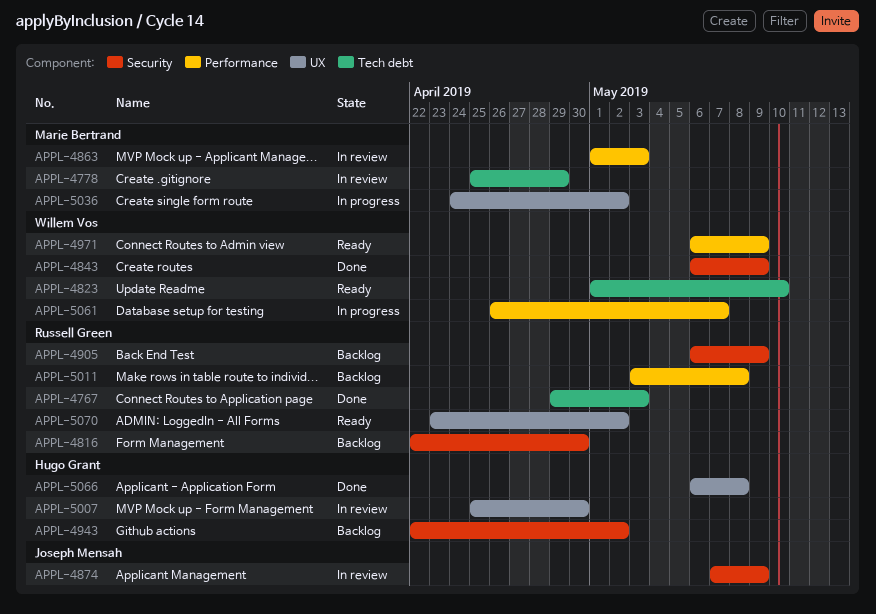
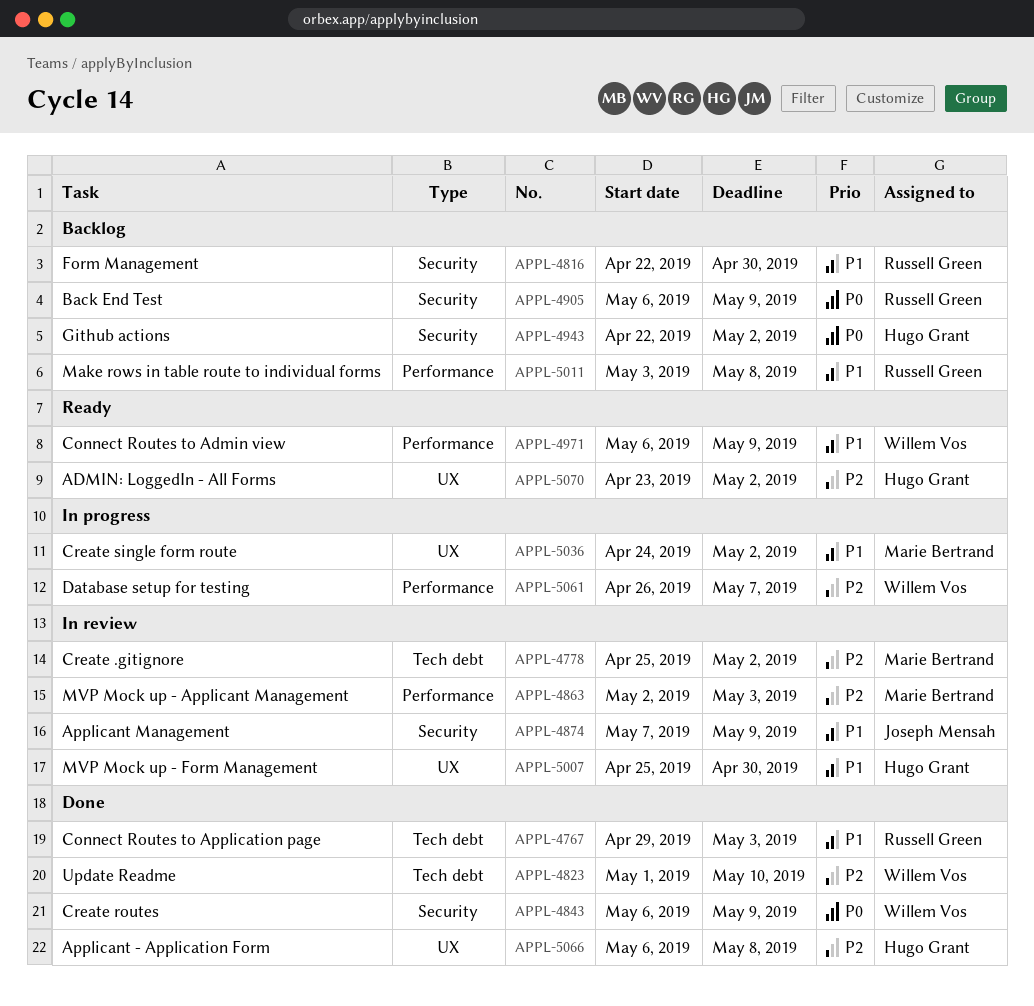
APPL-4778, due: Apr 29 -> May 2
APPL-4823, status: Ready -> Done
APPL-4863, start: May 1 -> May 2
APPL-5070, owner: Russell Green -> Hugo Grant

